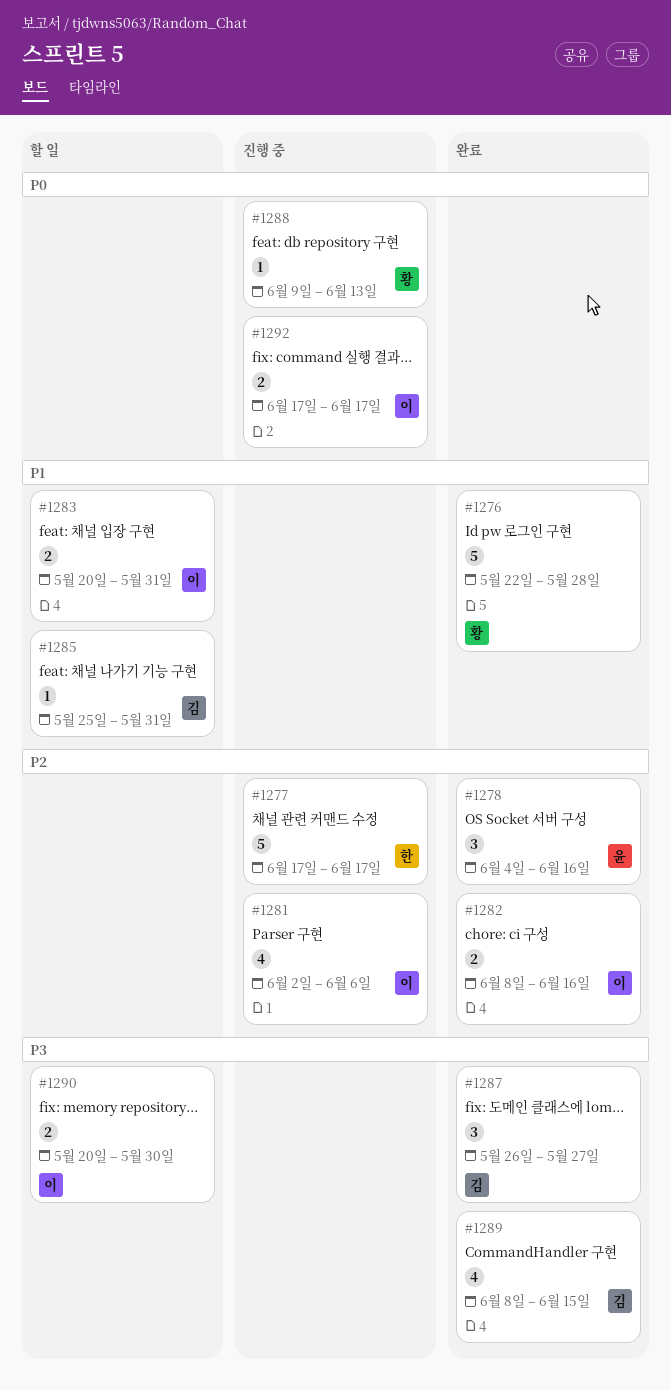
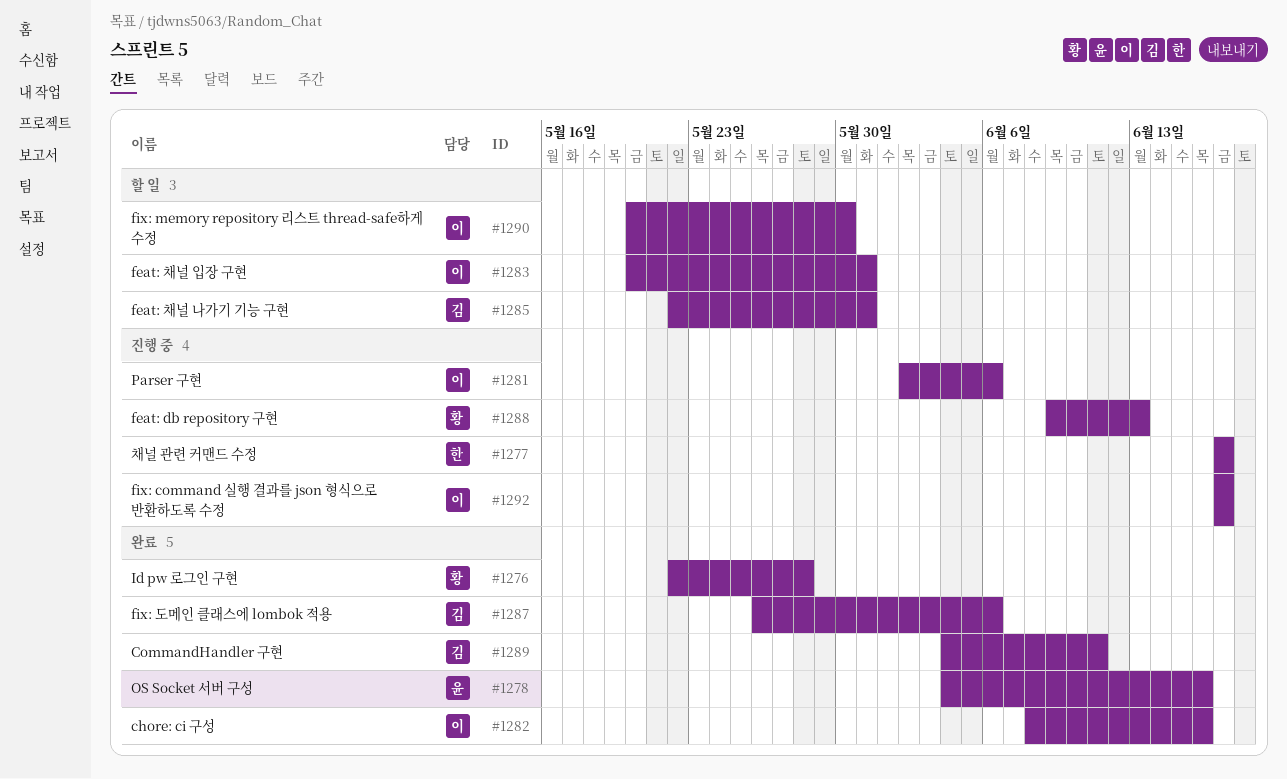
#1285, start: May 25 -> May 22
#1287, due: May 27 -> Jun 6
#1289, start: Jun 8 -> Jun 4
#1289, due: Jun 15 -> Jun 11

